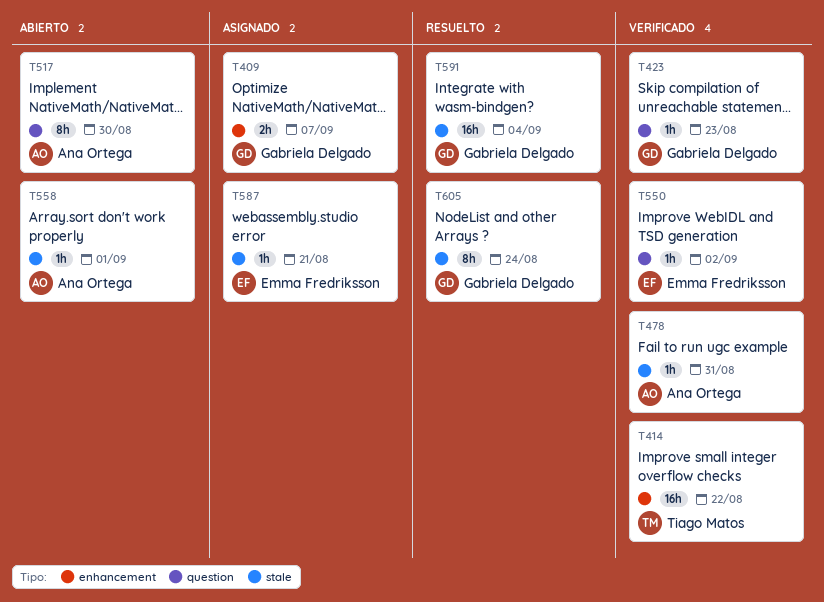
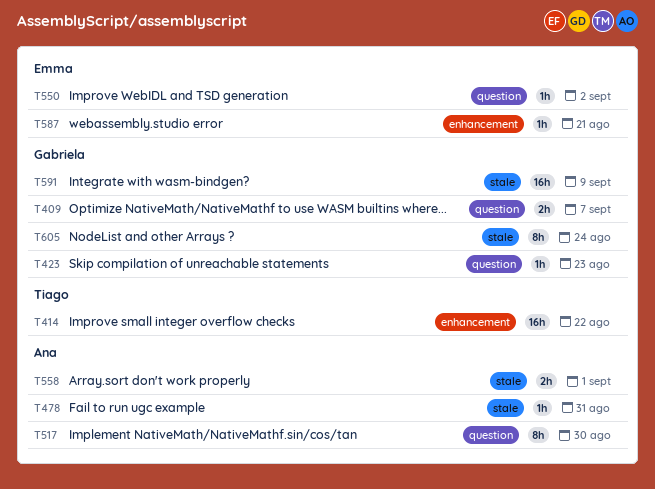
T409, label: enhancement -> question
T558, estimate: 1h -> 2h
T587, label: stale -> enhancement
T591, due: Sep 4 -> Sep 9

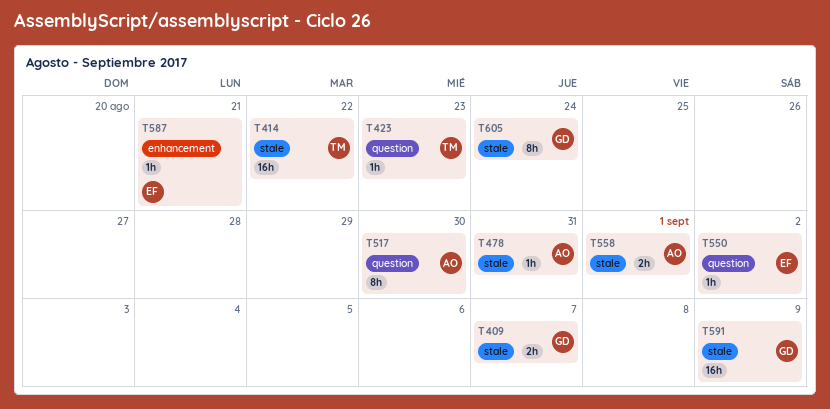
T409, label: question -> stale
T414, label: enhancement -> stale
T423, owner: Gabriela -> Tiago

